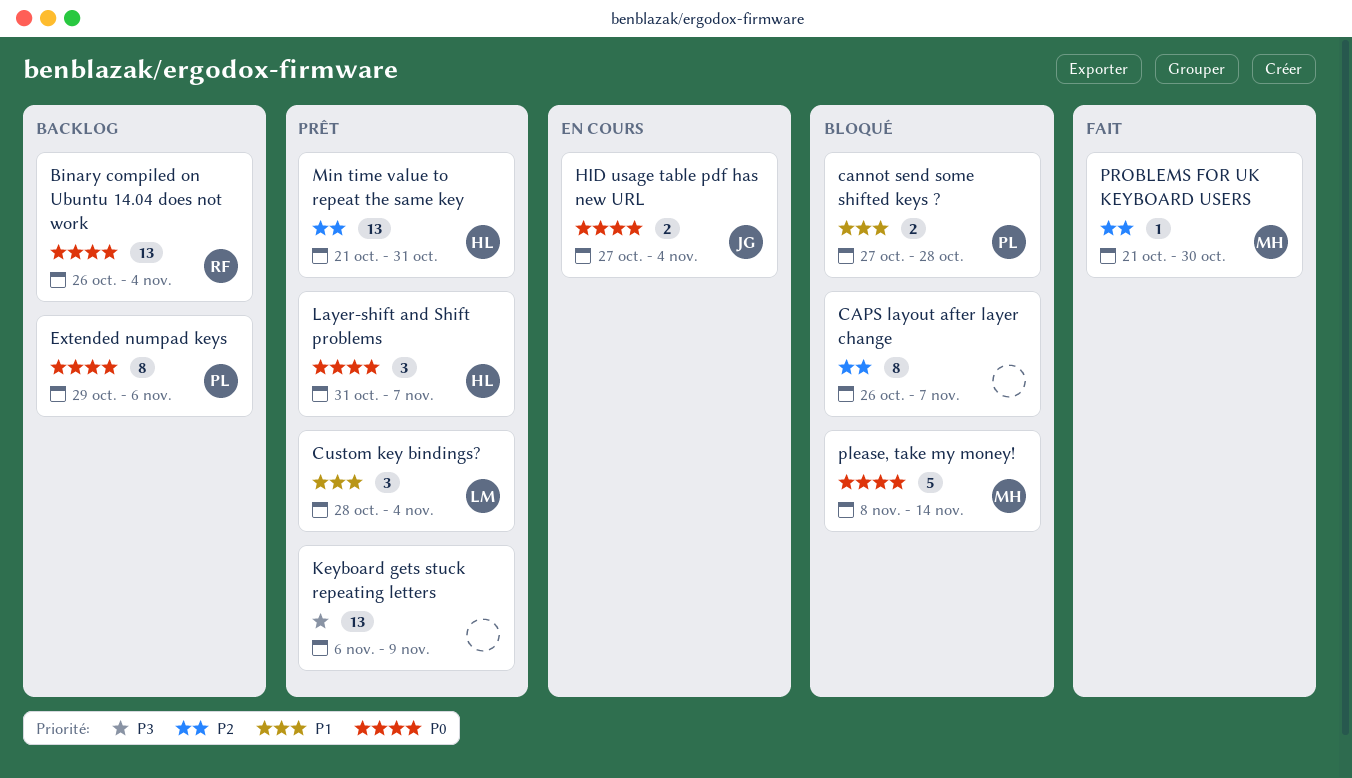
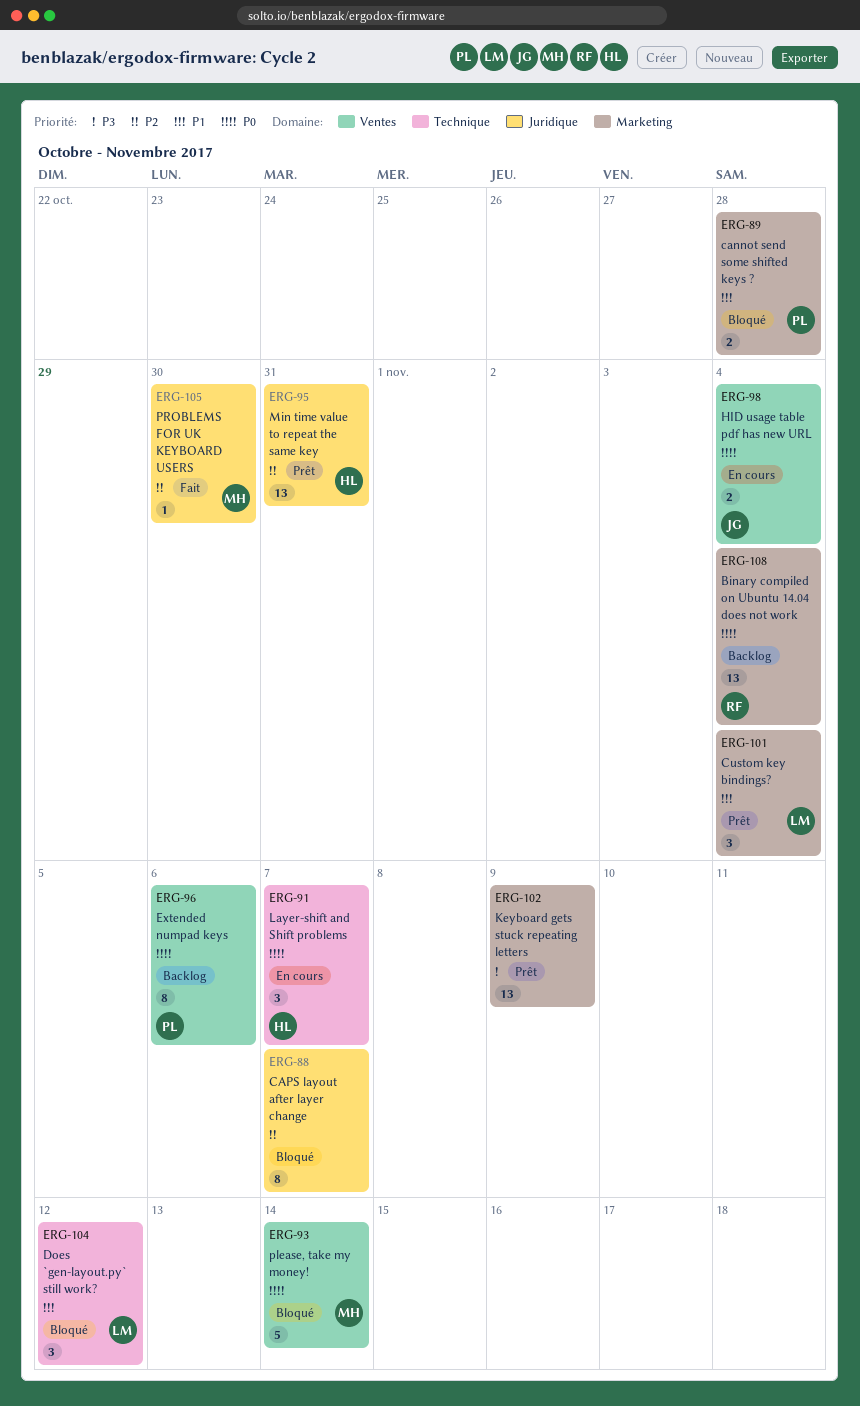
Does `gen-layout.py` still work?: none -> present
Layer-shift and Shift problems, status: Prêt -> En cours

